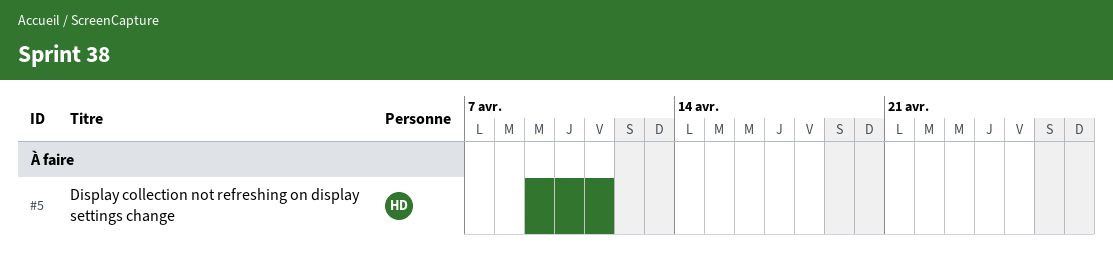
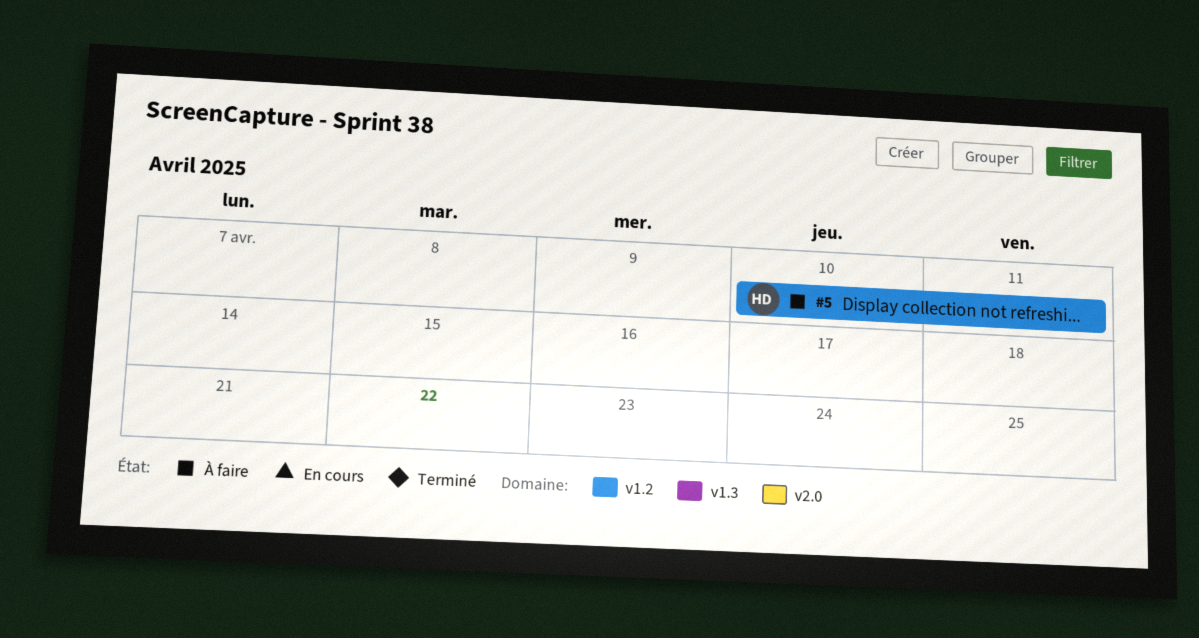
#5, start: Apr 9 -> Apr 10

